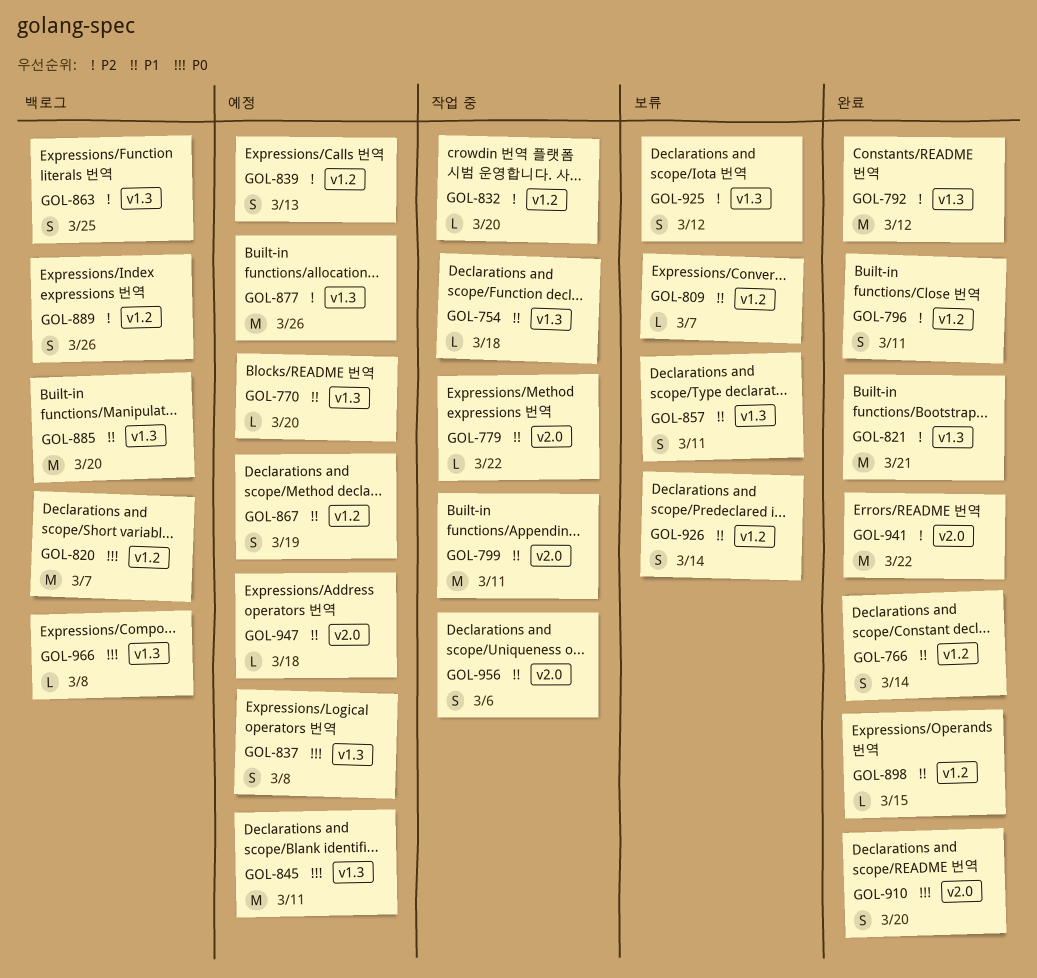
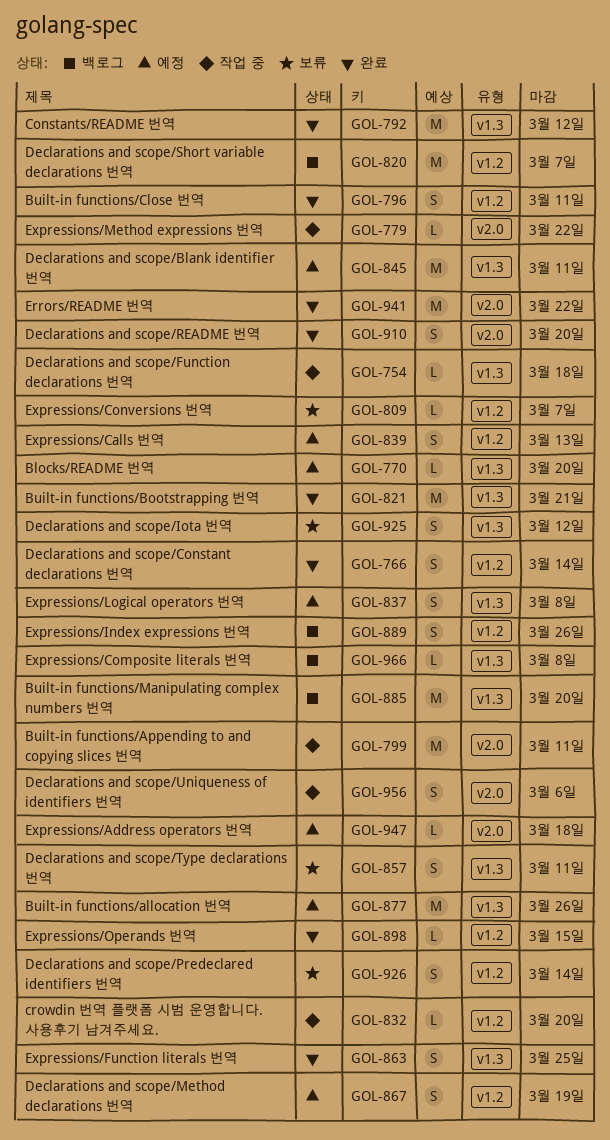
GOL-863, status: 백로그 -> 완료

